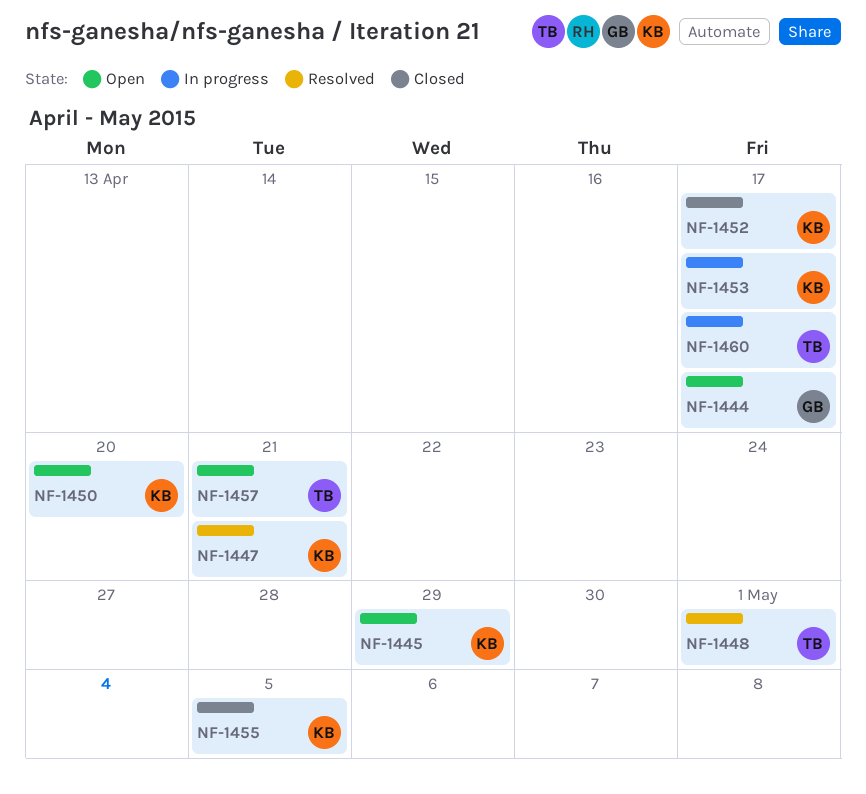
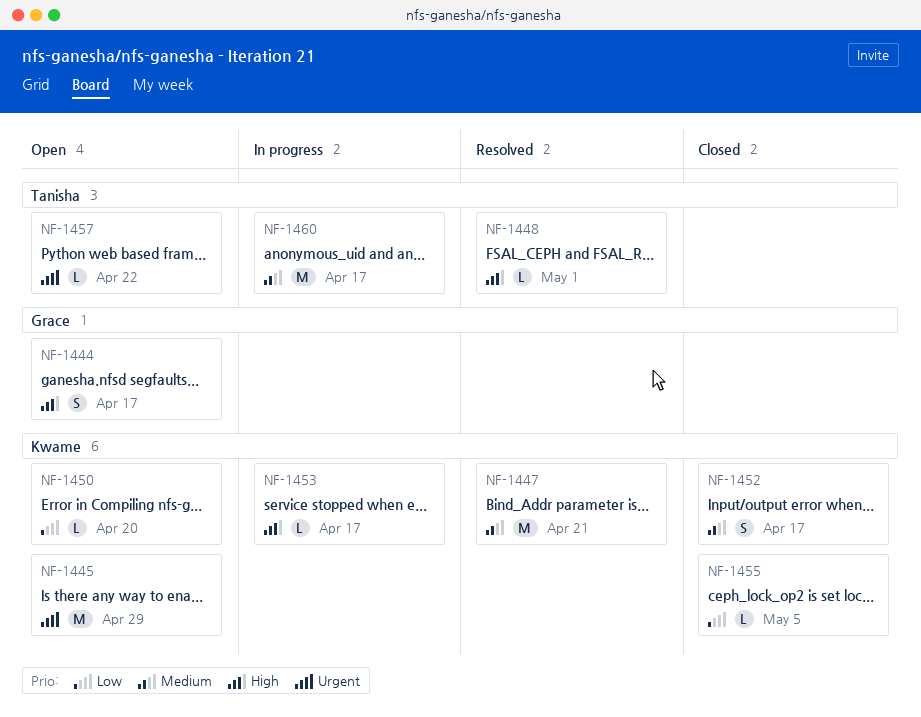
NF-1457, due: Apr 21 -> Apr 22

